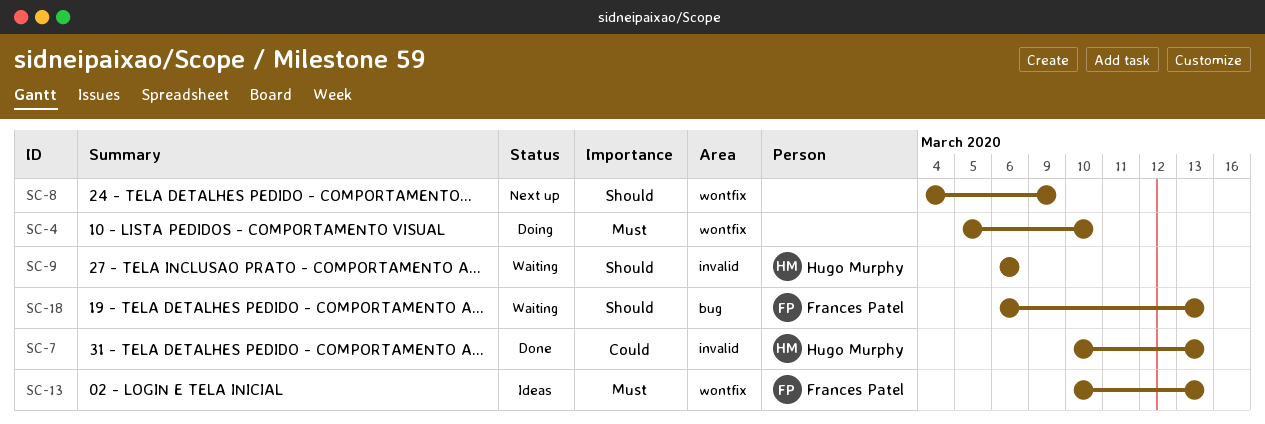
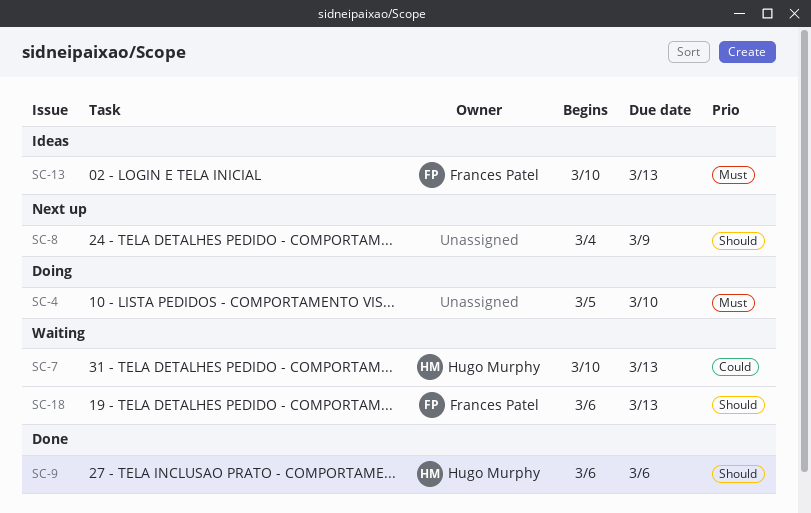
SC-7, status: Done -> Waiting
SC-9, status: Waiting -> Done

